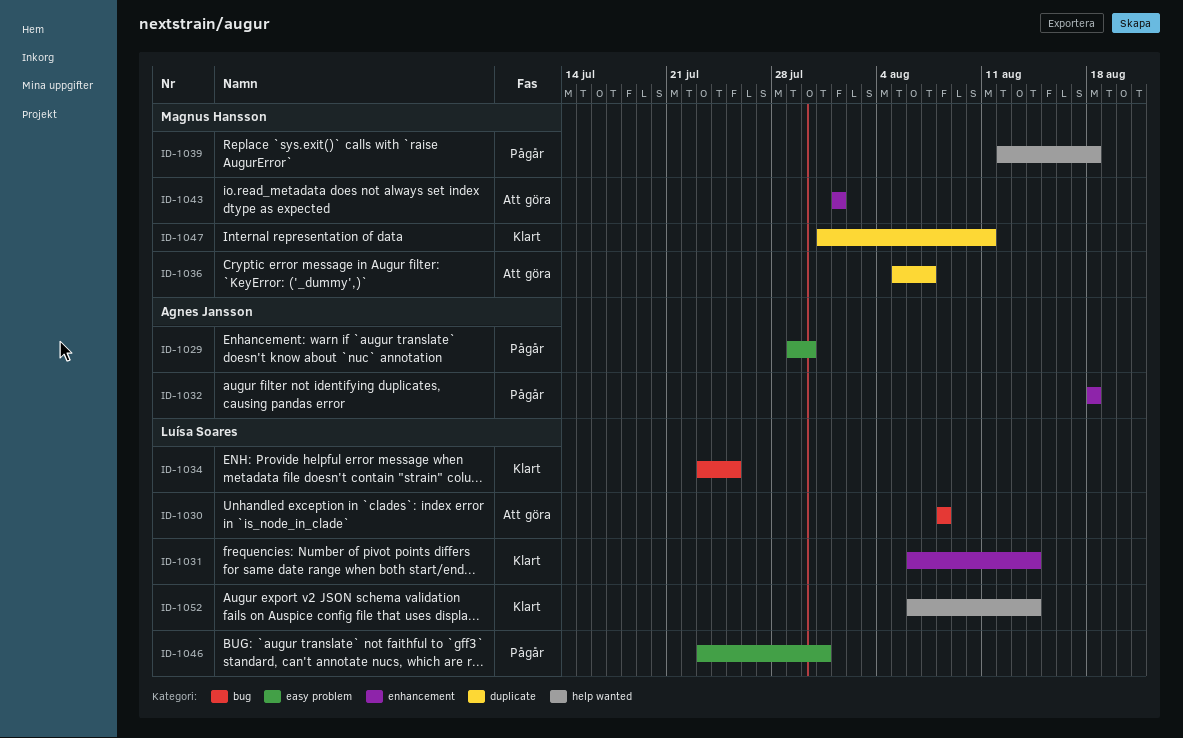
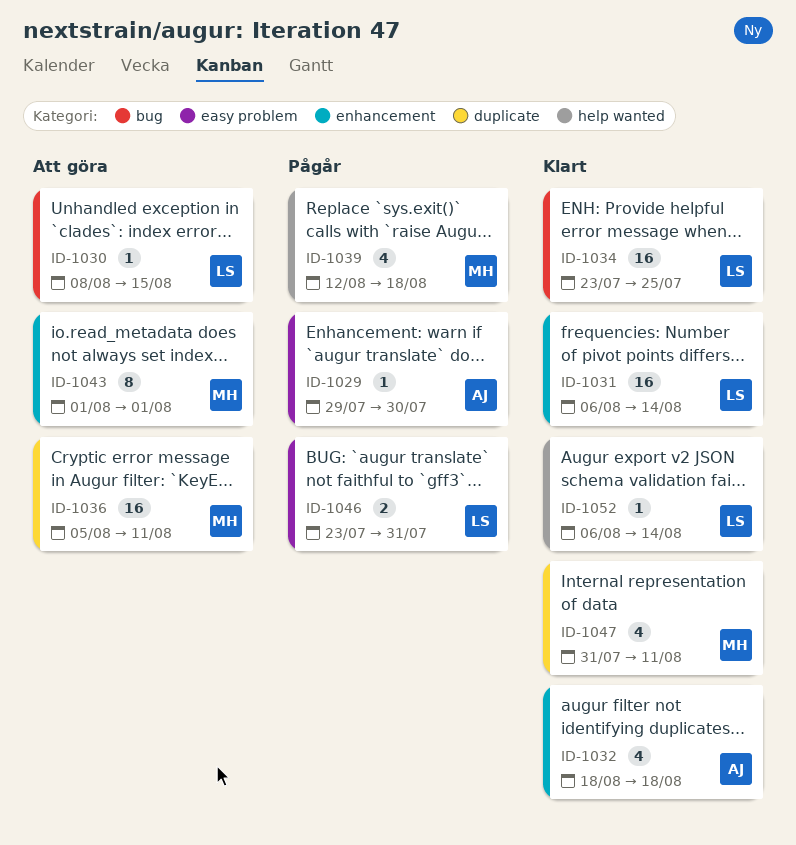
ID-1030, due: Aug 8 -> Aug 15
ID-1032, status: Pågår -> Klart
ID-1036, due: Aug 7 -> Aug 11

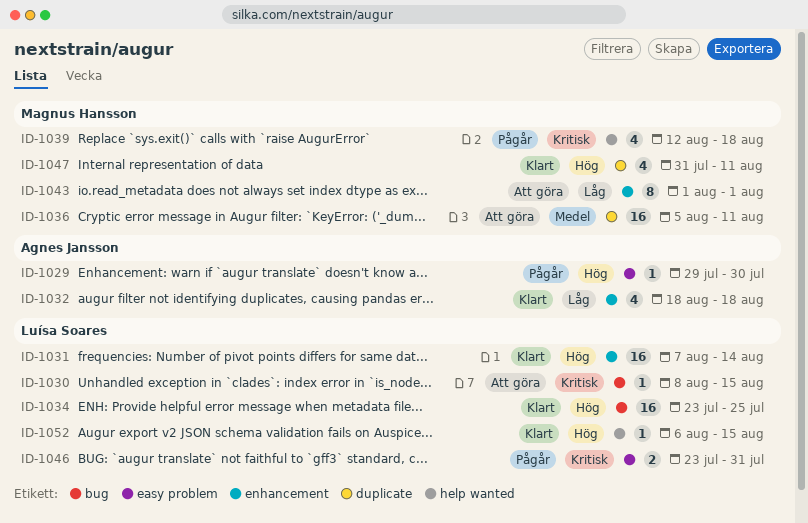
ID-1031, start: Aug 6 -> Aug 7
ID-1052, due: Aug 14 -> Aug 15

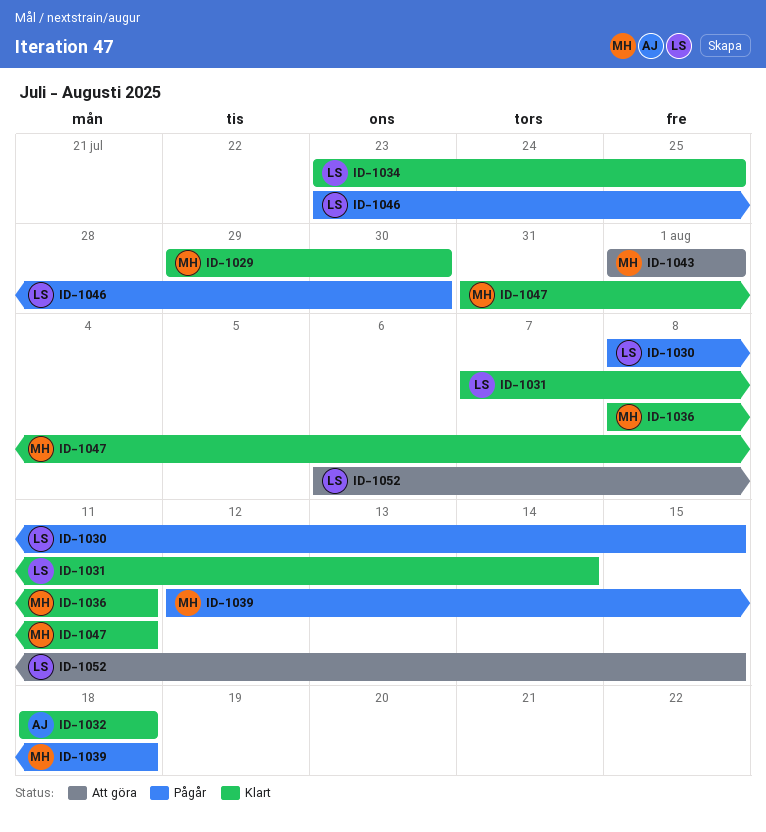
ID-1029, status: Pågår -> Klart
ID-1029, owner: Agnes Jansson -> Magnus Hansson
ID-1030, status: Att göra -> Pågår
ID-1036, status: Att göra -> Klart
ID-1036, start: Aug 5 -> Aug 8
ID-1046, due: Jul 31 -> Jul 30
ID-1052, status: Klart -> Att göra

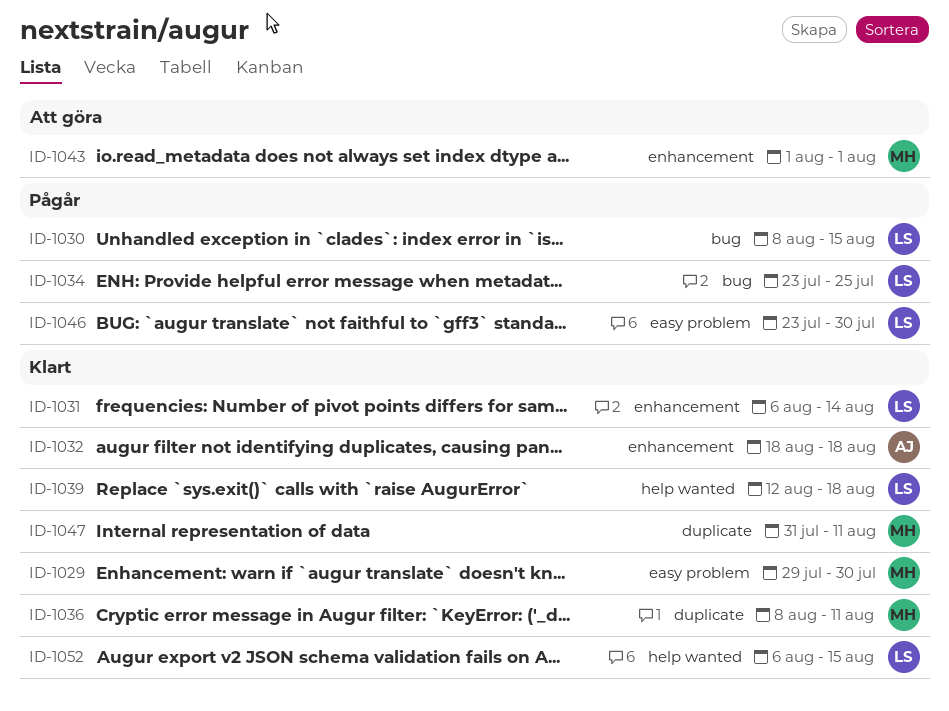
ID-1031, start: Aug 7 -> Aug 6
ID-1034, status: Klart -> Pågår
ID-1039, status: Pågår -> Klart
ID-1039, owner: MH -> LS
ID-1052, status: Att göra -> Klart

